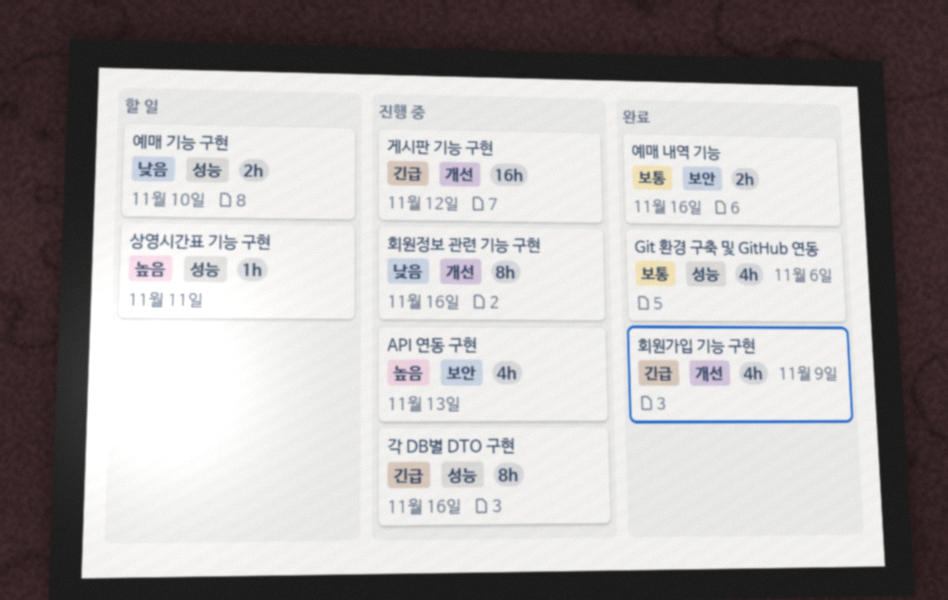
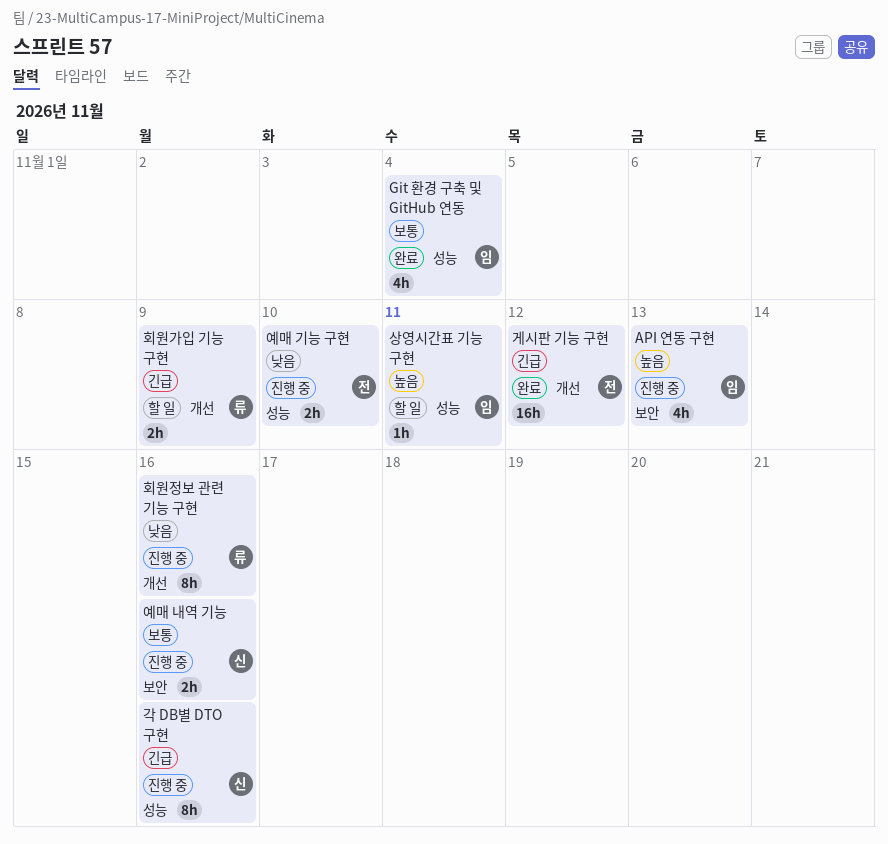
Git 환경 구축 및 GitHub 연동, due: Nov 6 -> Nov 4
게시판 기능 구현, status: 진행 중 -> 완료
예매 기능 구현, status: 할 일 -> 진행 중
예매 내역 기능, status: 완료 -> 진행 중
회원가입 기능 구현, status: 완료 -> 할 일
회원가입 기능 구현, estimate: 4h -> 2h

